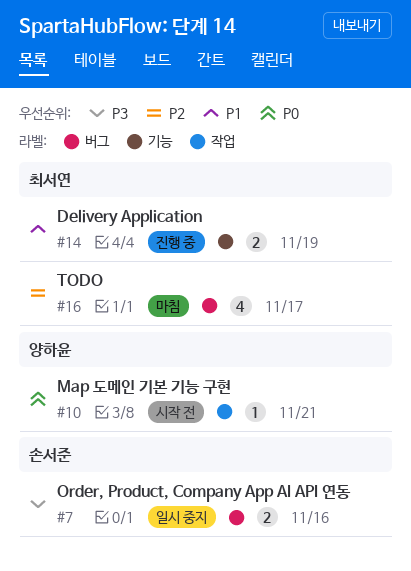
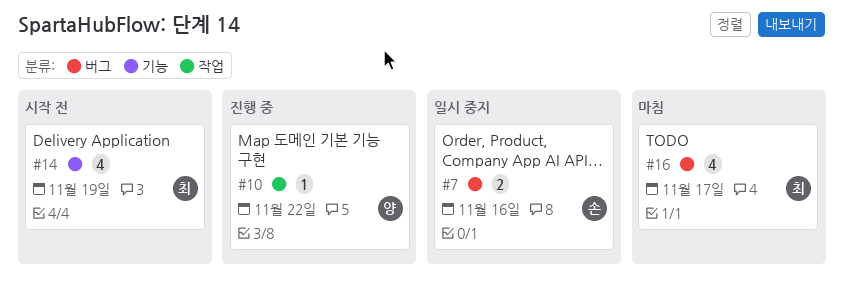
#10, status: 시작 전 -> 진행 중
#10, due: Nov 21 -> Nov 22
#14, status: 진행 중 -> 시작 전
#14, estimate: 2 -> 4

